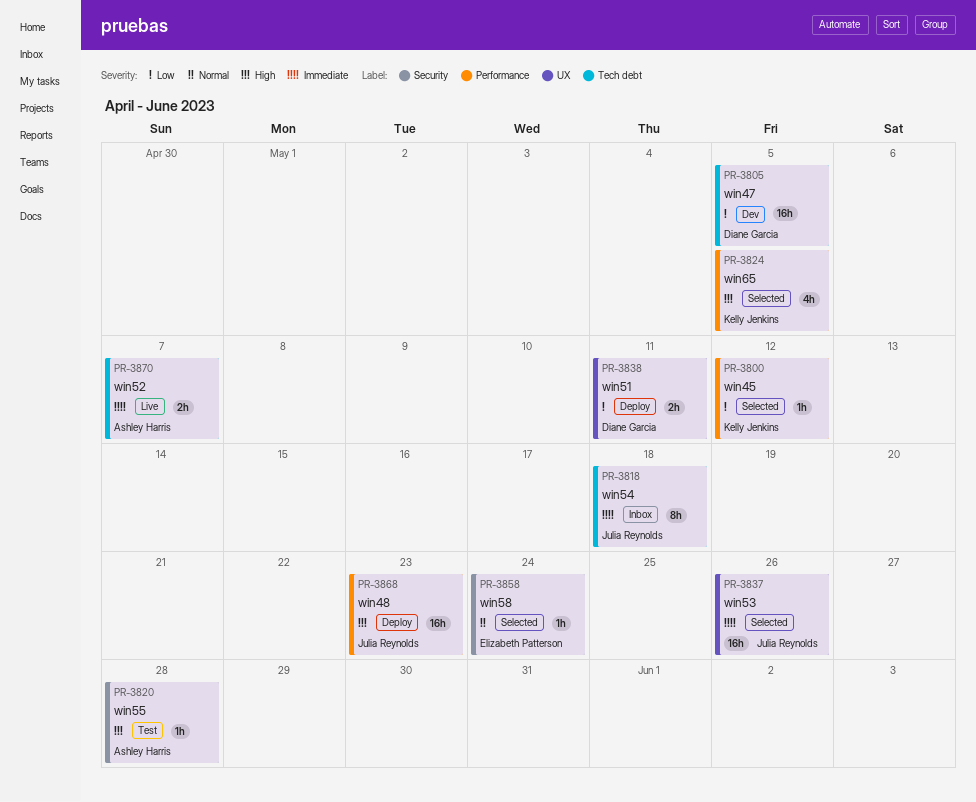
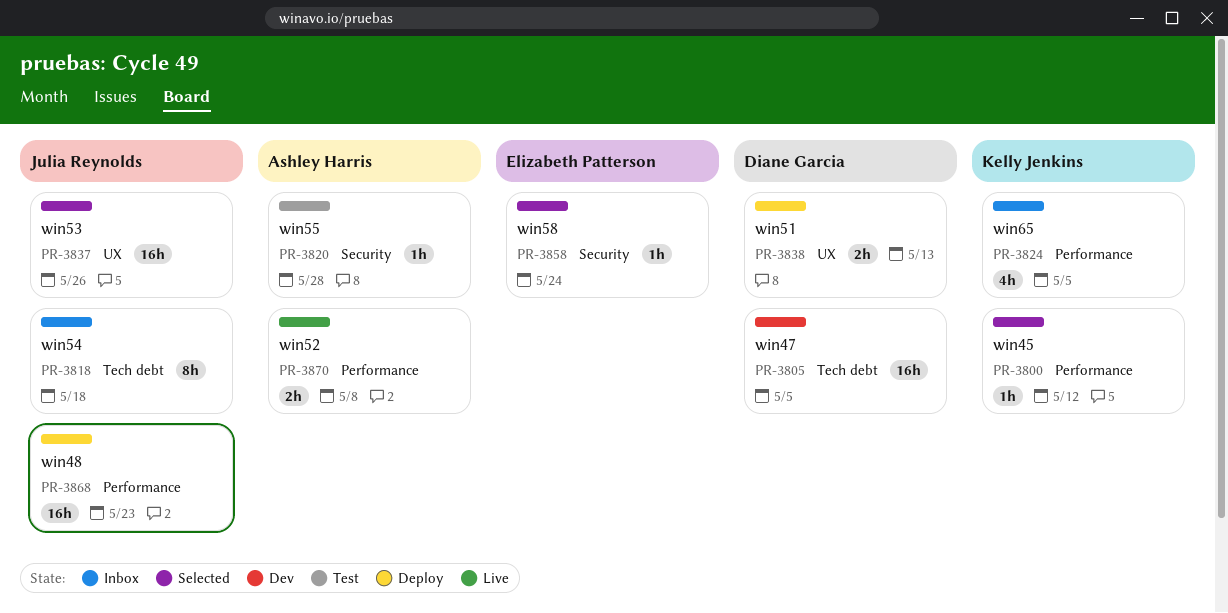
PR-3824, status: Selected -> Inbox
PR-3838, due: May 11 -> May 13
PR-3870, label: Tech debt -> Performance
PR-3870, due: May 7 -> May 8

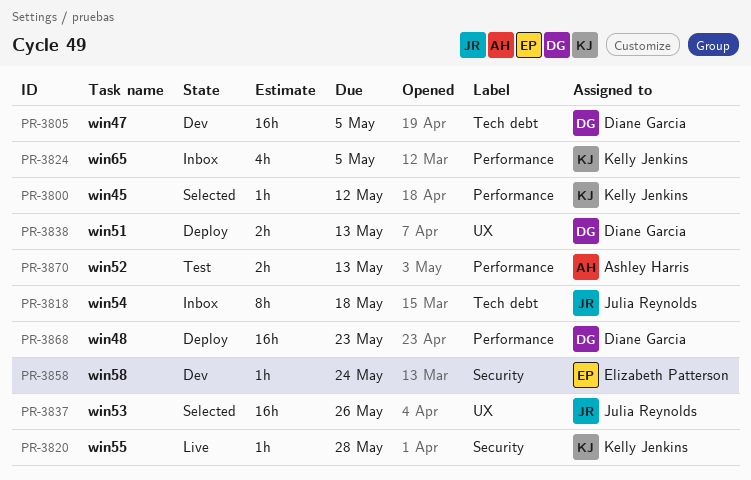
PR-3820, status: Test -> Live
PR-3820, owner: Ashley Harris -> Kelly Jenkins
PR-3858, status: Selected -> Dev
PR-3868, owner: Julia Reynolds -> Diane Garcia
PR-3870, status: Live -> Test
PR-3870, due: May 8 -> May 13

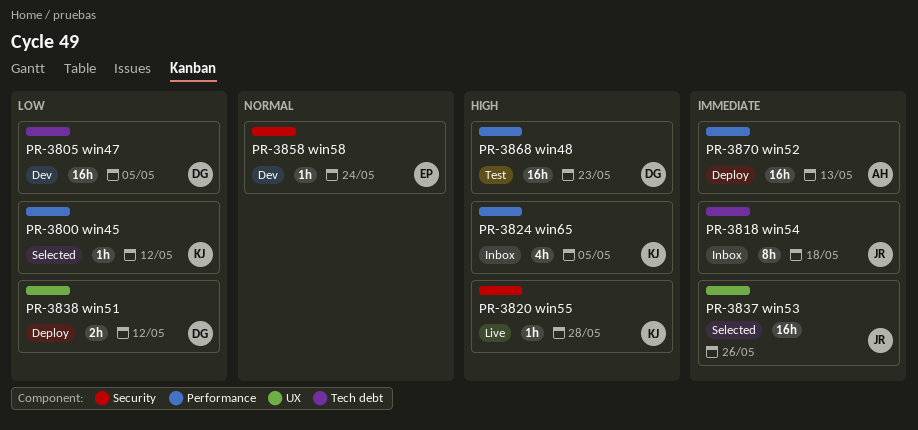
PR-3838, due: May 13 -> May 12
PR-3868, status: Deploy -> Test
PR-3870, status: Test -> Deploy
PR-3870, estimate: 2h -> 16h

